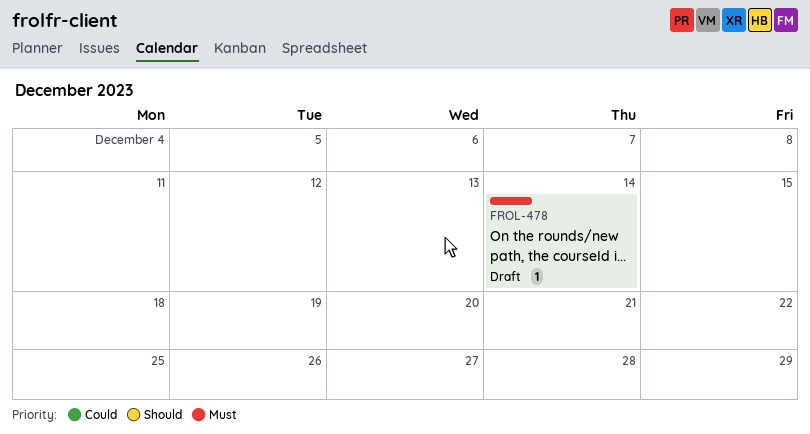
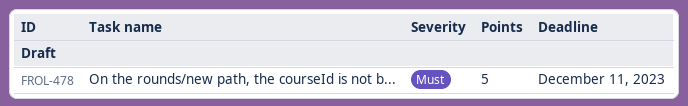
FROL-478, estimate: 1 -> 5
FROL-478, due: Dec 14 -> Dec 11

